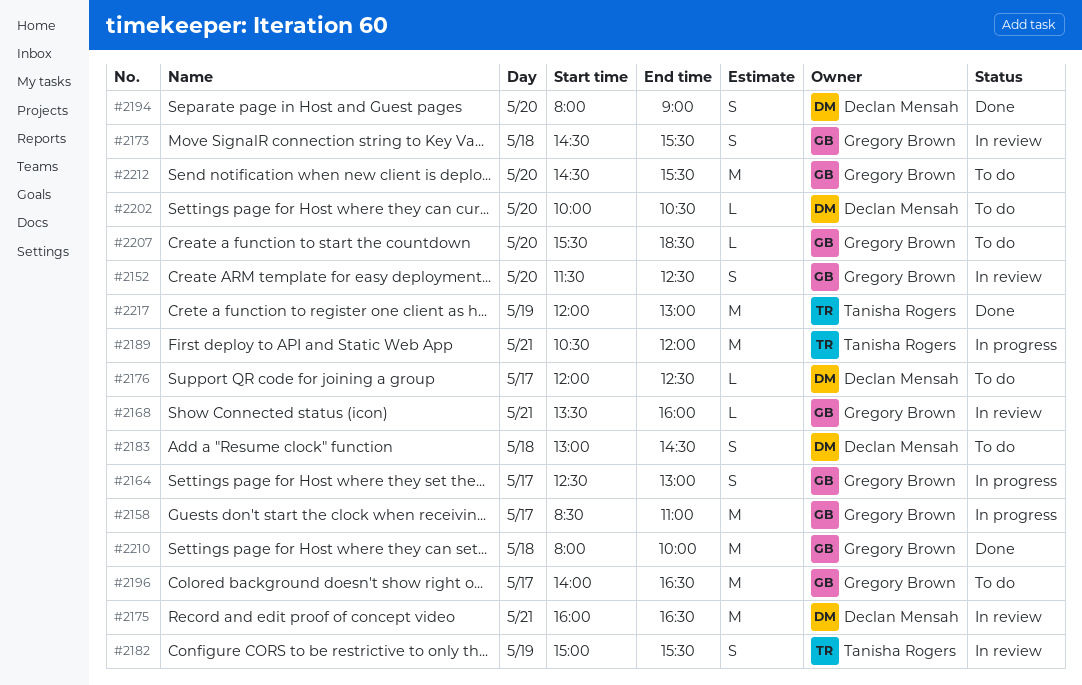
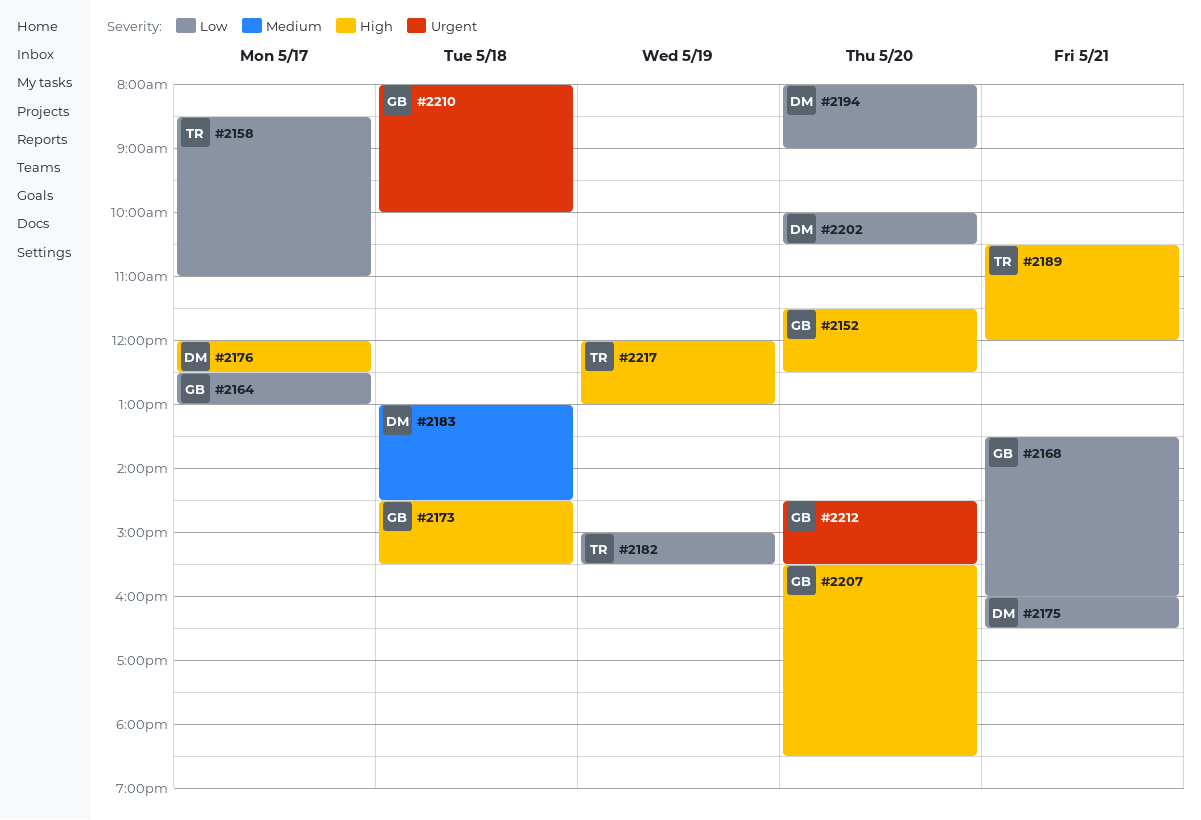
#2158, owner: Gregory Brown -> Tanisha Rogers
#2196: present -> none

